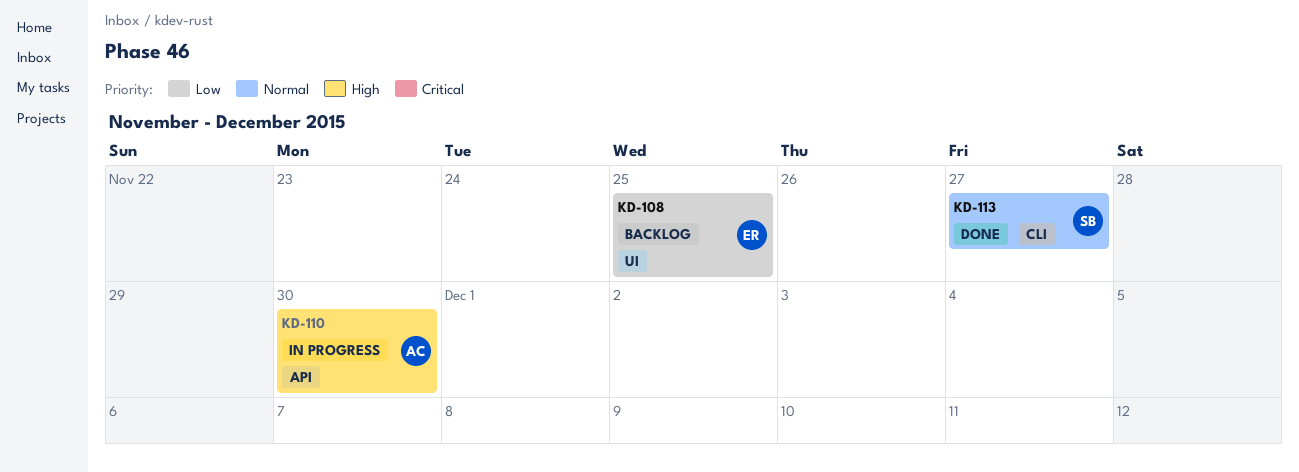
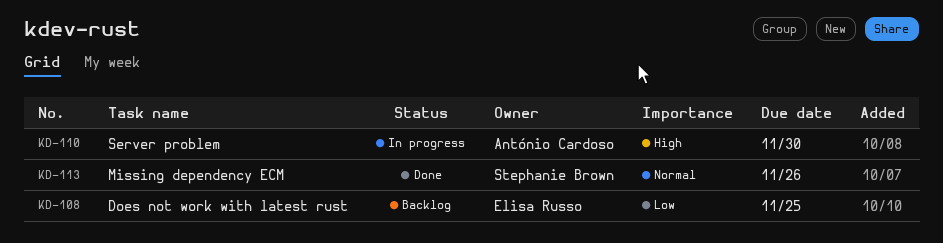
KD-113, due: Nov 27 -> Nov 26

